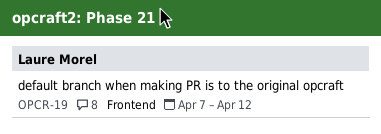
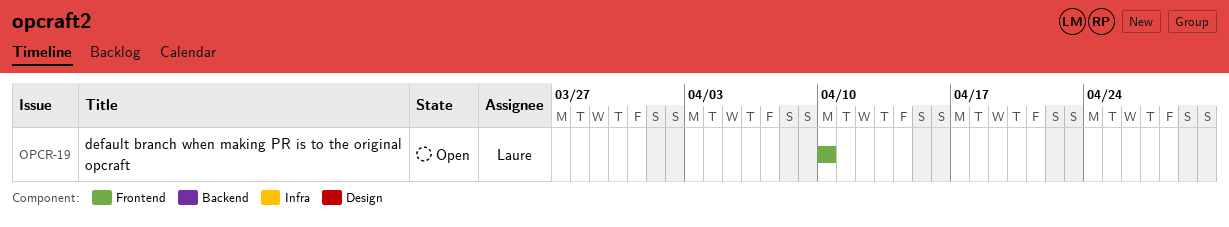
OPCR-19, start: Apr 7 -> Apr 10
OPCR-19, due: Apr 12 -> Apr 10

